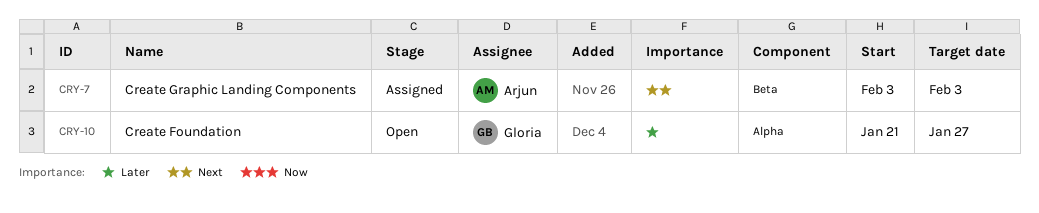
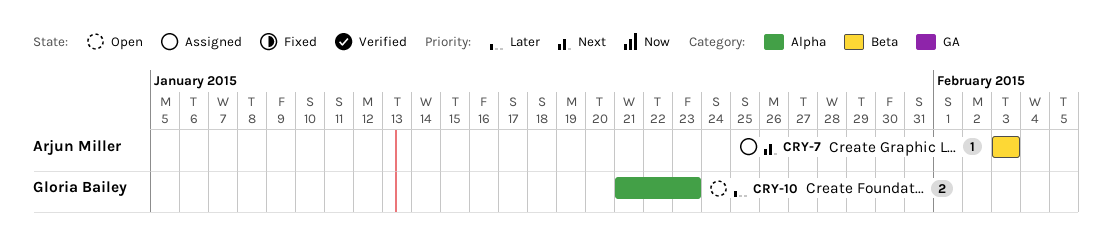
CRY-10, due: Jan 27 -> Jan 23

